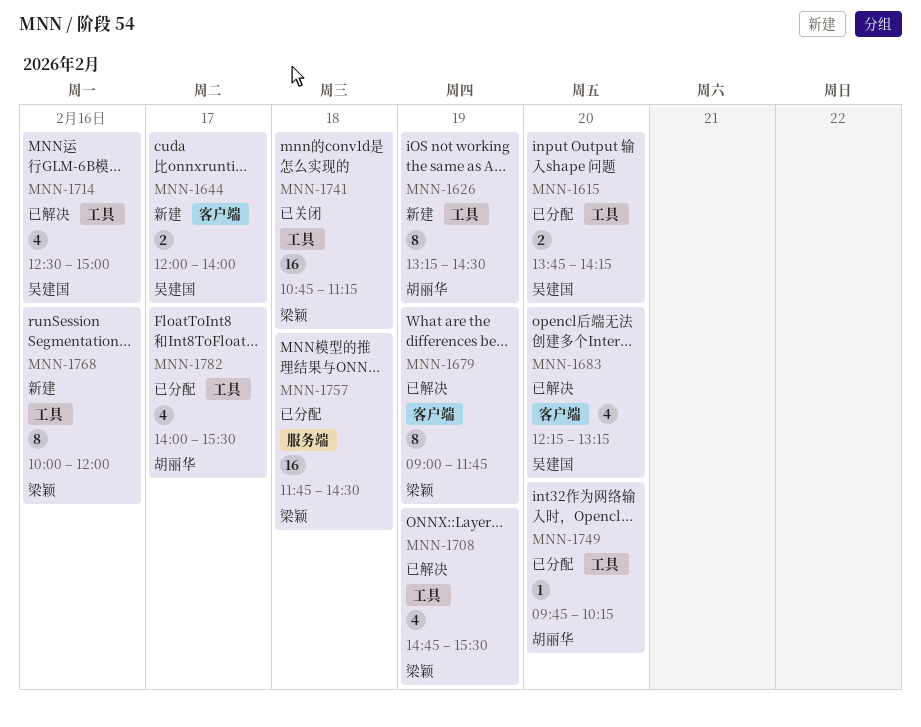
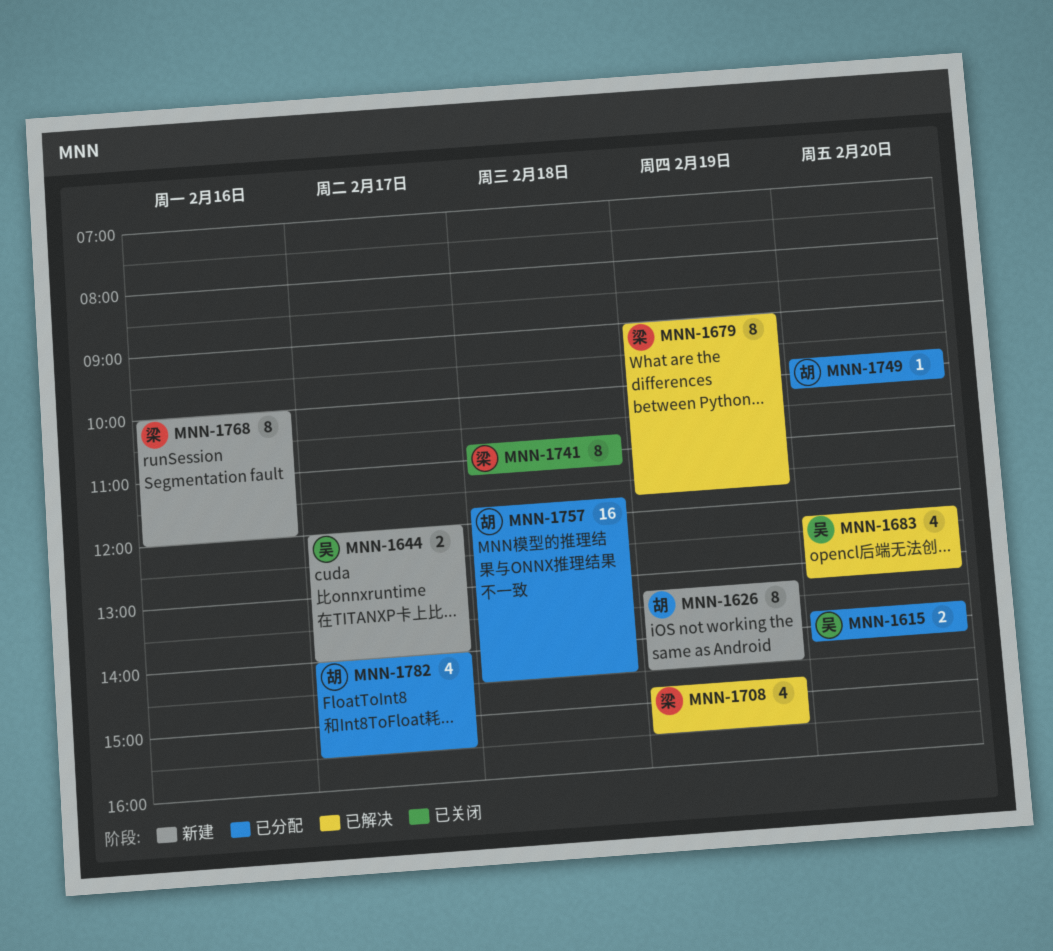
MNN-1714: present -> none
MNN-1741, estimate: 16 -> 8
MNN-1757, owner: 梁颖 -> 胡丽华

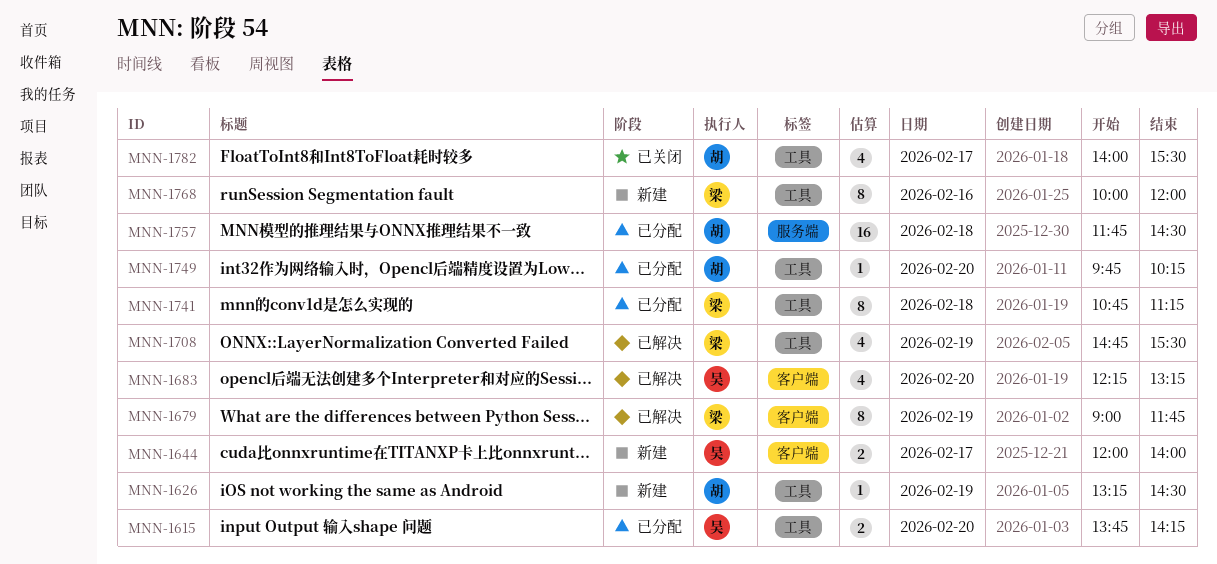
MNN-1626, estimate: 8 -> 1
MNN-1741, status: 已关闭 -> 已分配
MNN-1782, status: 已分配 -> 已关闭

